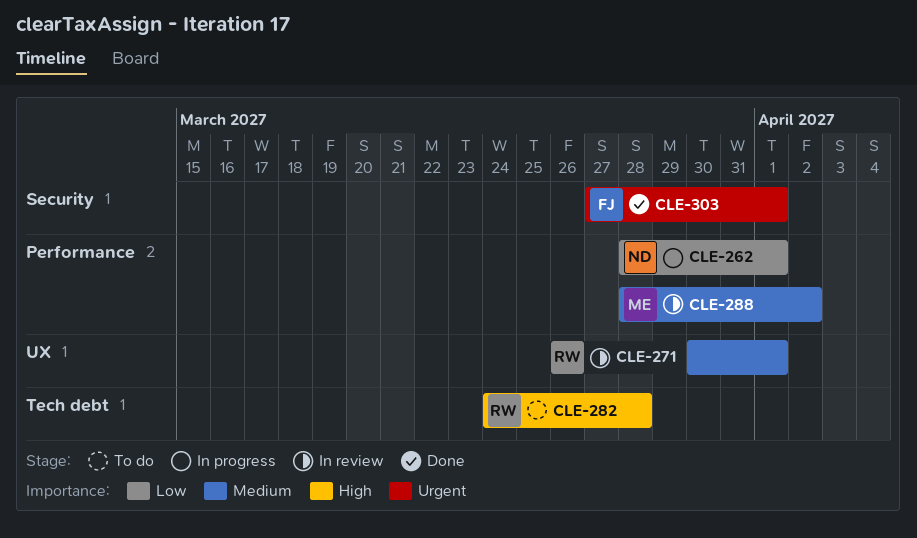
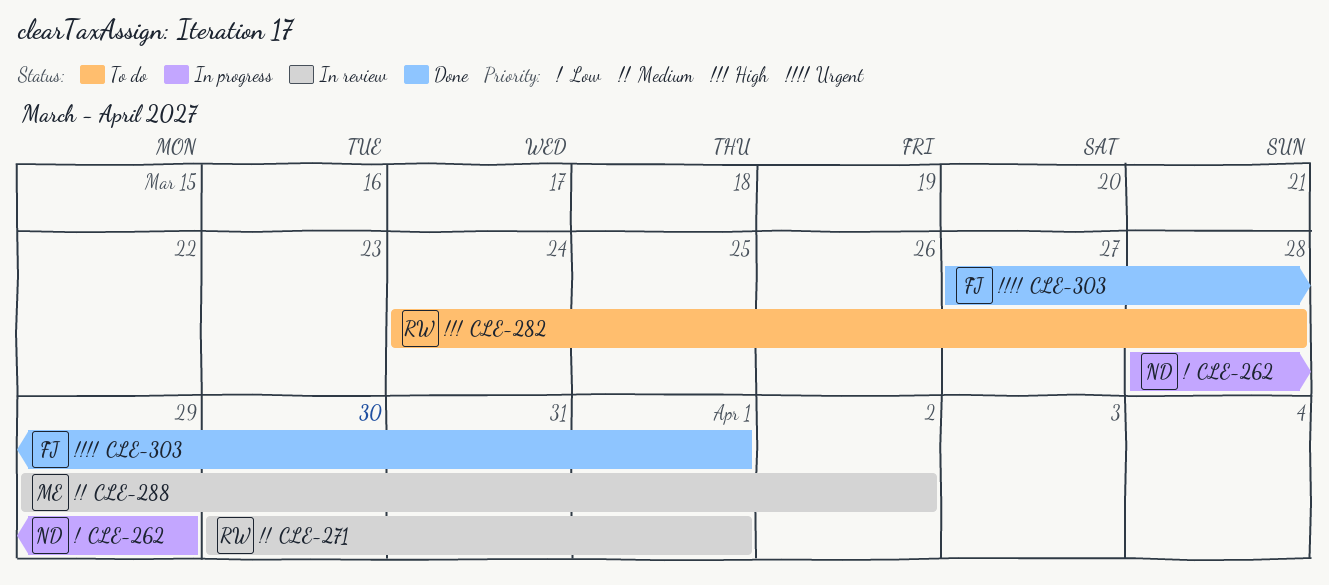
CLE-262, due: Apr 1 -> Mar 29
CLE-288, start: Mar 28 -> Mar 29

